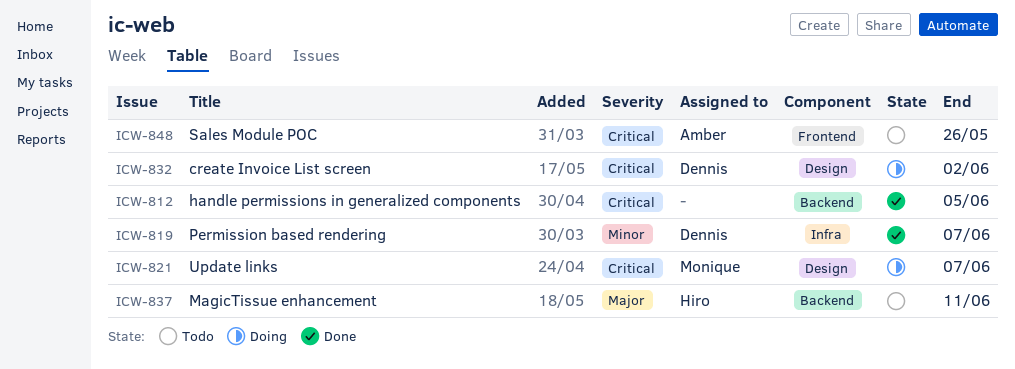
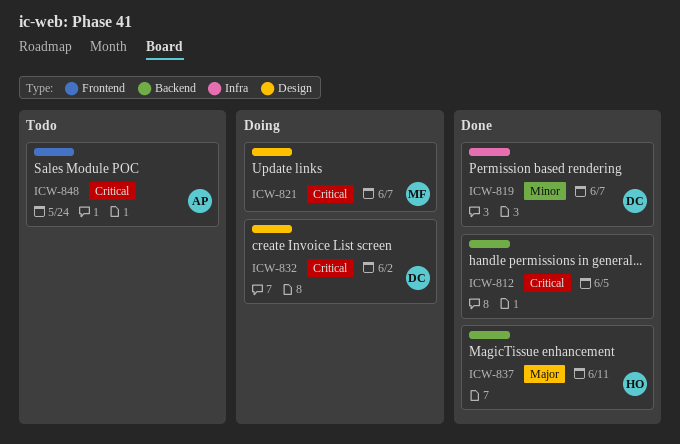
ICW-837, status: Todo -> Done
ICW-848, due: May 26 -> May 24

